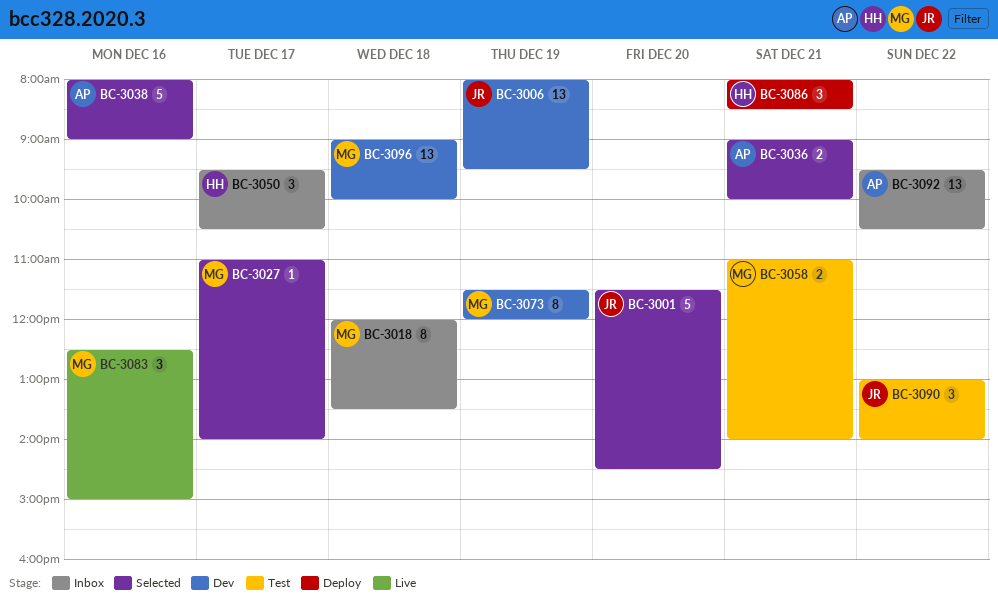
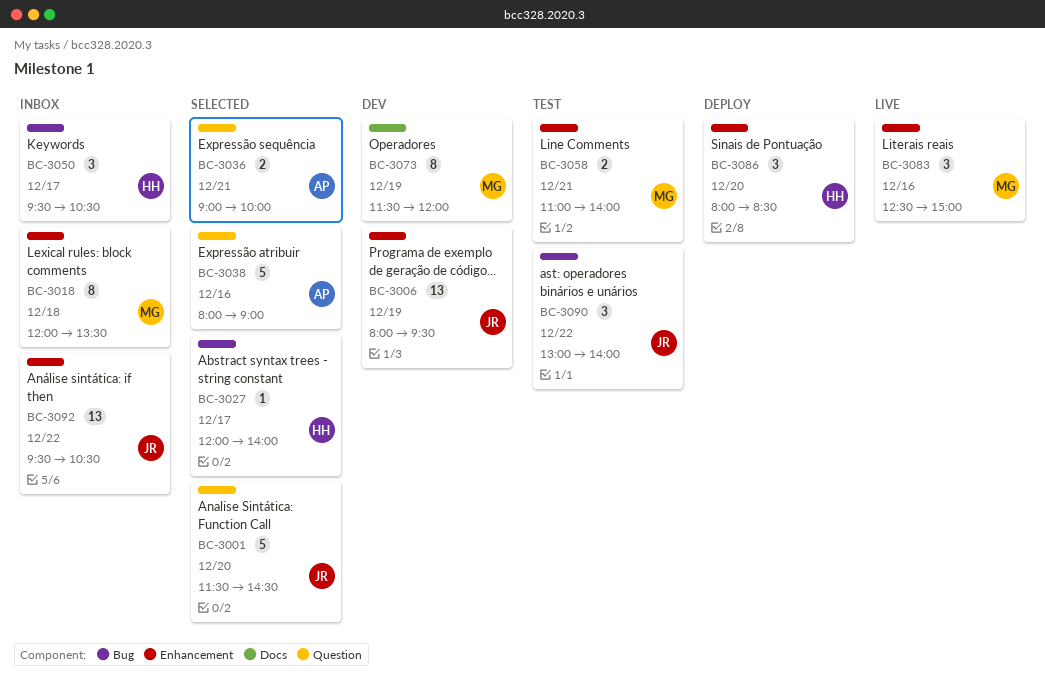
BC-3027, owner: MG -> HH
BC-3027, begins: 11:00 -> 12:00
BC-3086, day: Dec 21 -> Dec 20
BC-3092, owner: AP -> JR
BC-3096: present -> none

